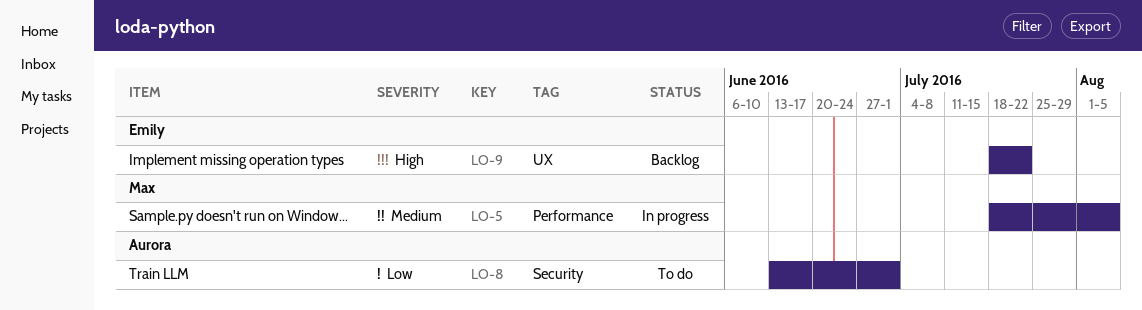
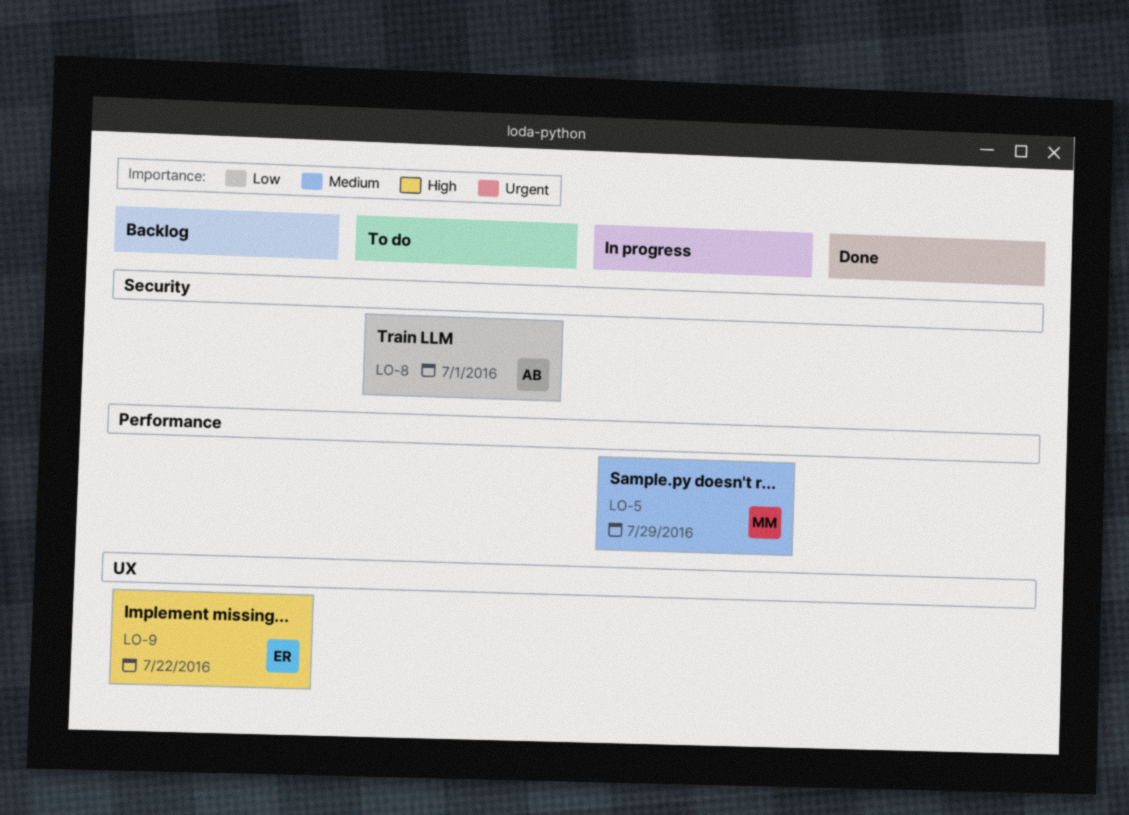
LO-5, due: Aug 5 -> Jul 29

